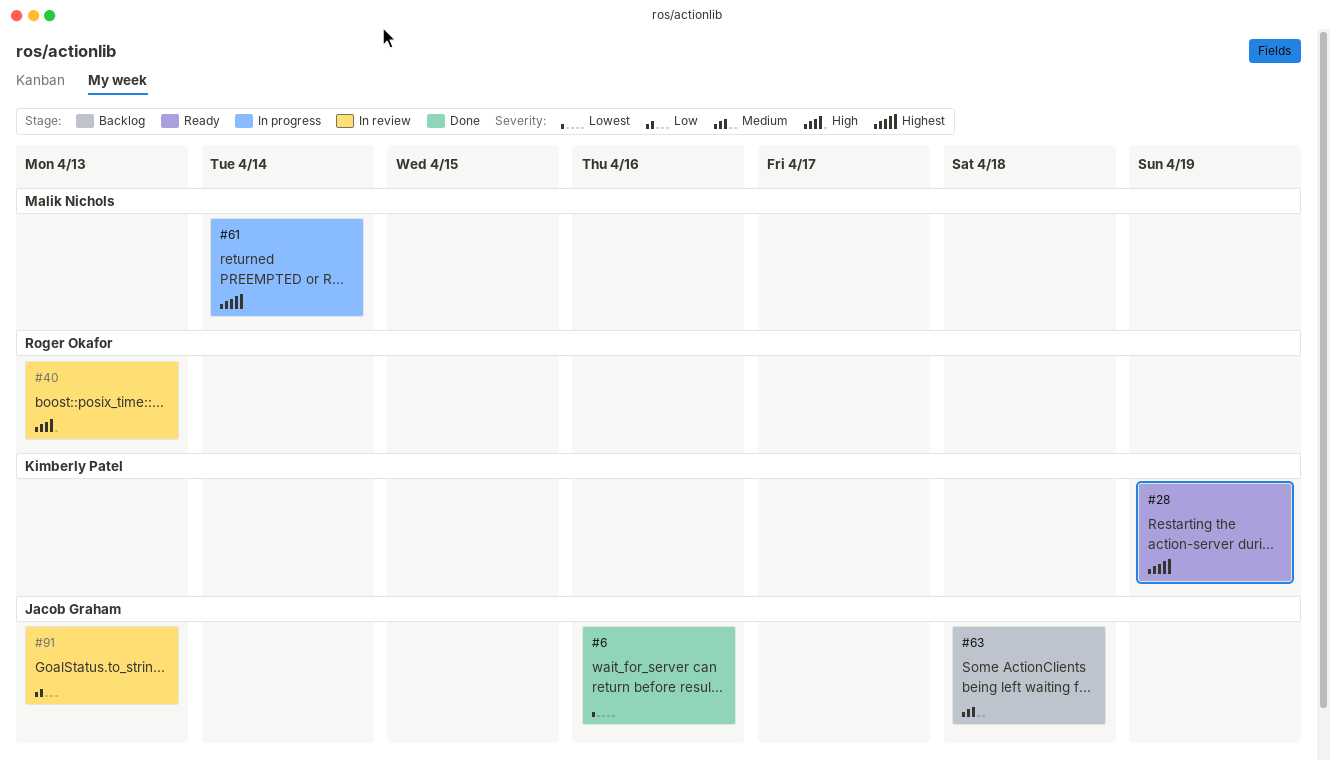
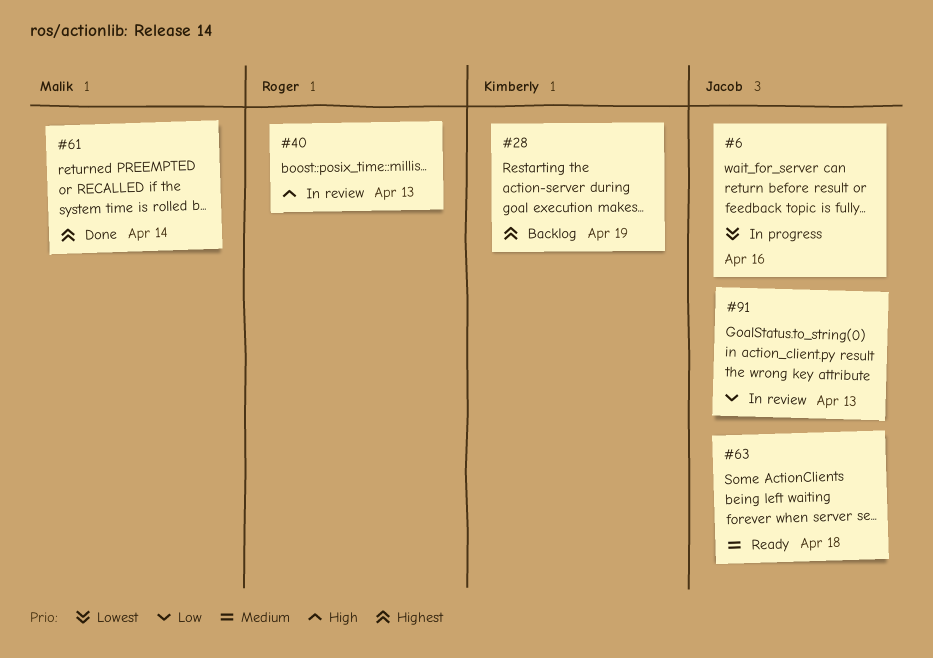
#6, status: Done -> In progress
#28, status: Ready -> Backlog
#61, status: In progress -> Done
#63, status: Backlog -> Ready

